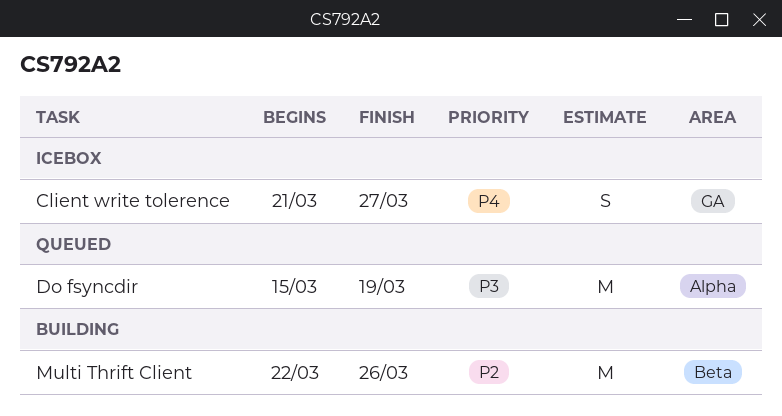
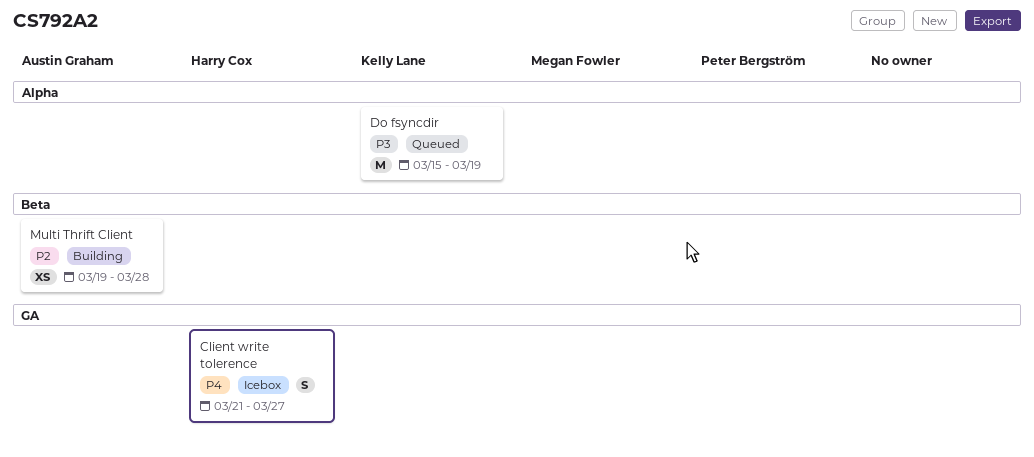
Multi Thrift Client, estimate: M -> XS
Multi Thrift Client, start: Mar 22 -> Mar 19
Multi Thrift Client, due: Mar 26 -> Mar 28

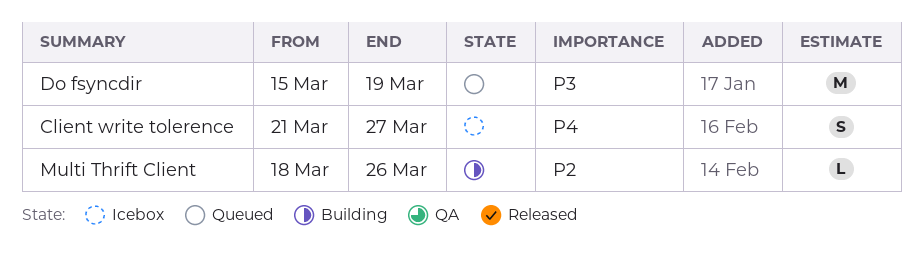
Multi Thrift Client, estimate: XS -> L
Multi Thrift Client, start: Mar 19 -> Mar 18
Multi Thrift Client, due: Mar 28 -> Mar 26

